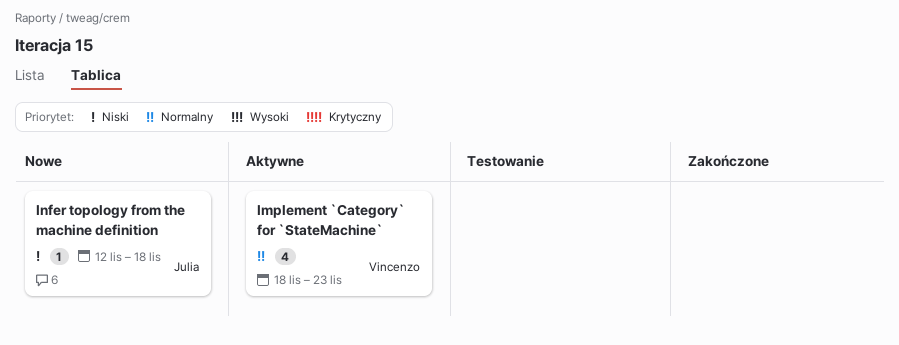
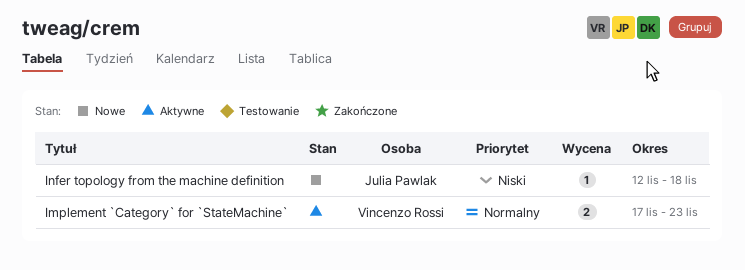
Implement `Category` for `StateMachine`, estimate: 4 -> 2
Implement `Category` for `StateMachine`, start: Nov 18 -> Nov 17

